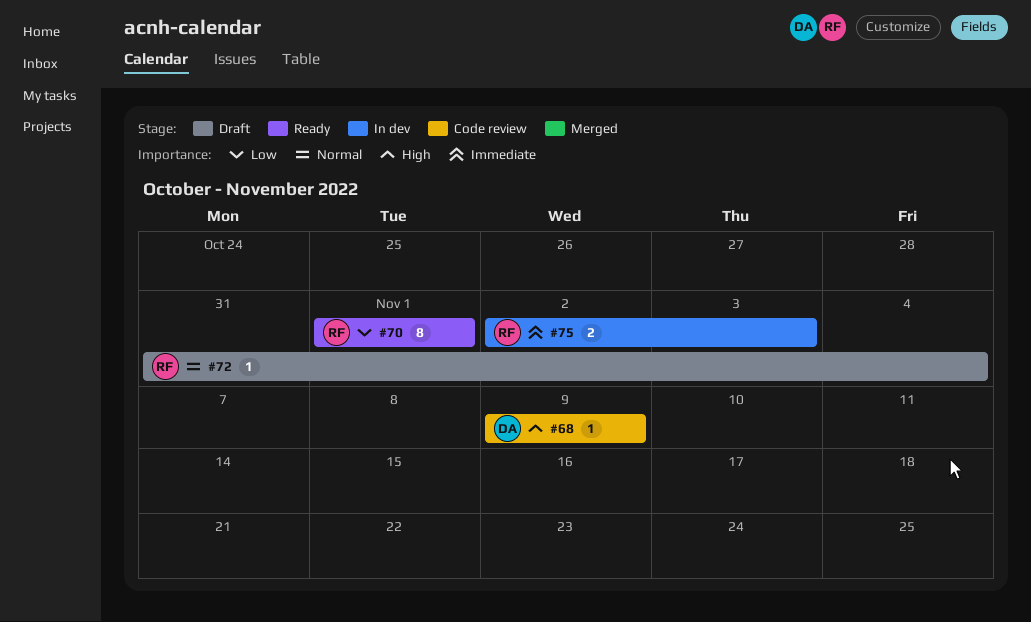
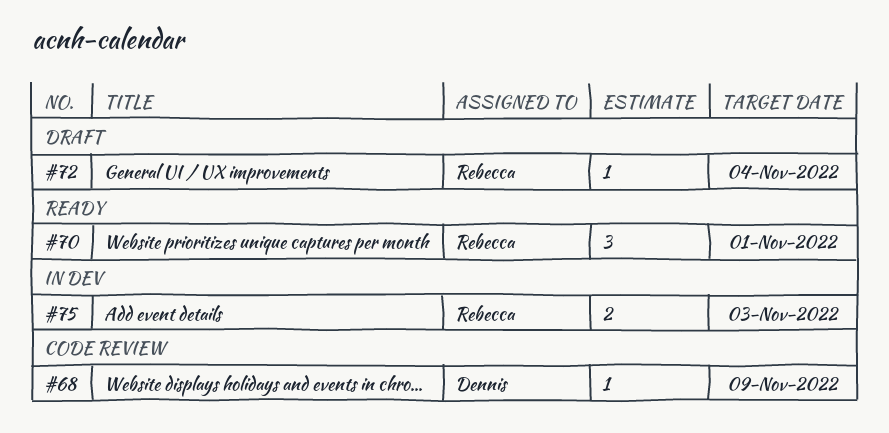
#70, estimate: 8 -> 3

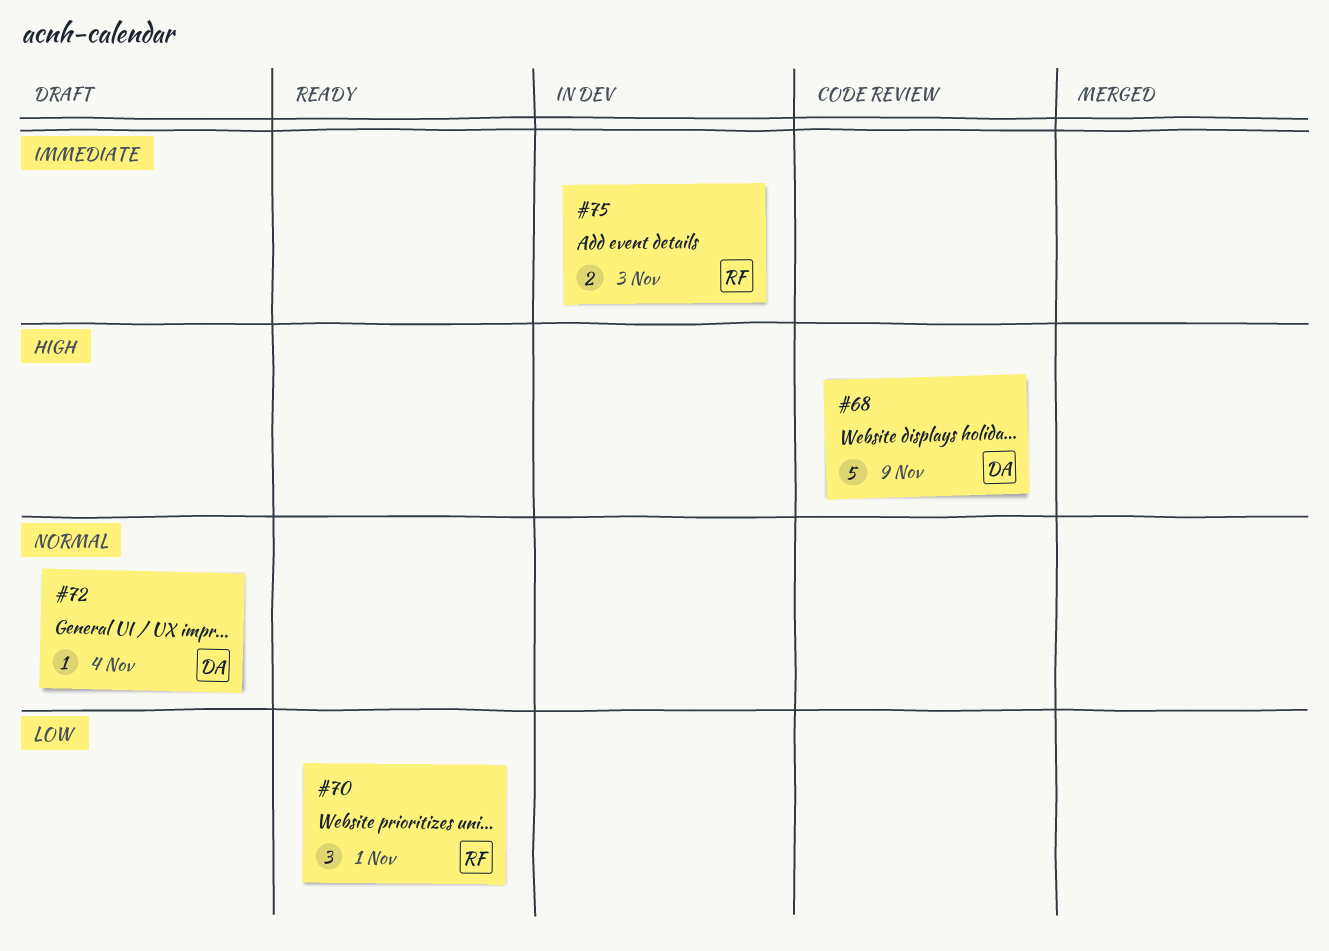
#68, estimate: 1 -> 5
#72, owner: Rebecca -> Dennis

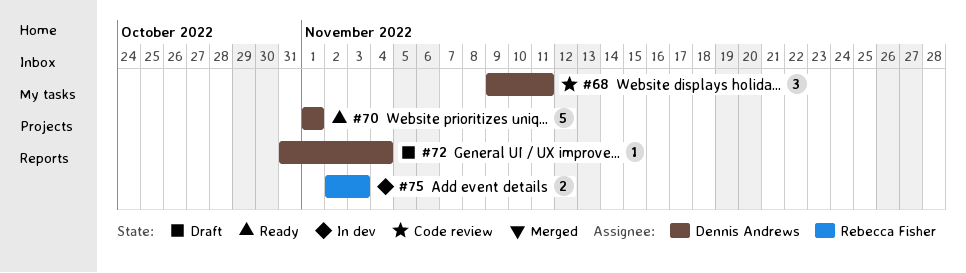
#68, estimate: 5 -> 3
#68, due: Nov 9 -> Nov 11
#70, owner: Rebecca Fisher -> Dennis Andrews
#70, estimate: 3 -> 5

